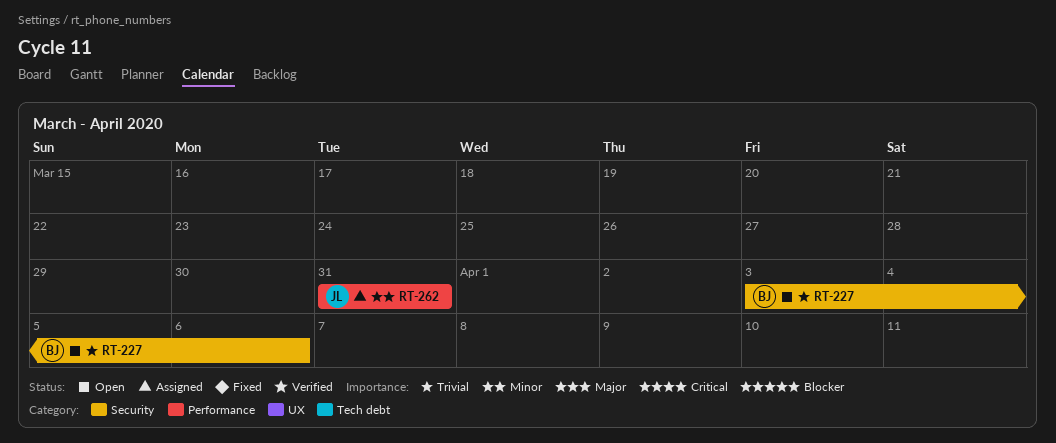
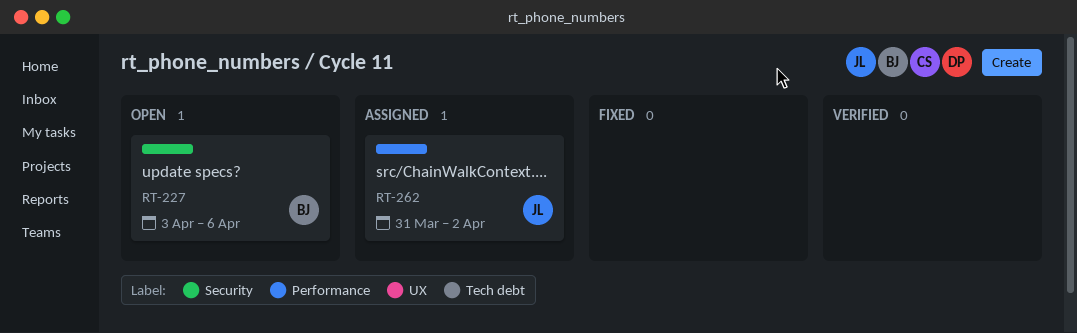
RT-262, due: Mar 31 -> Apr 2

